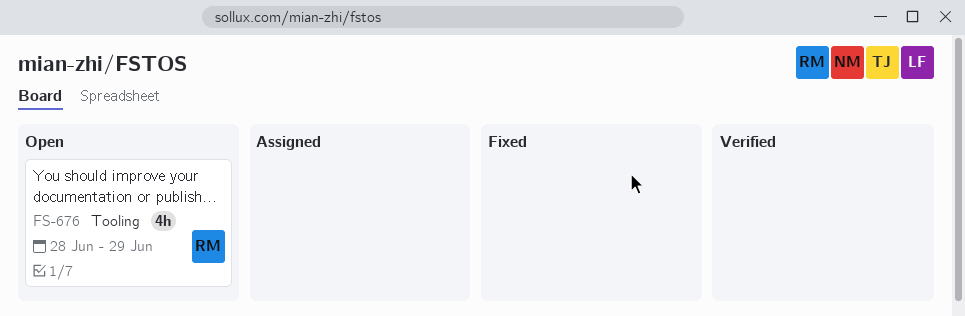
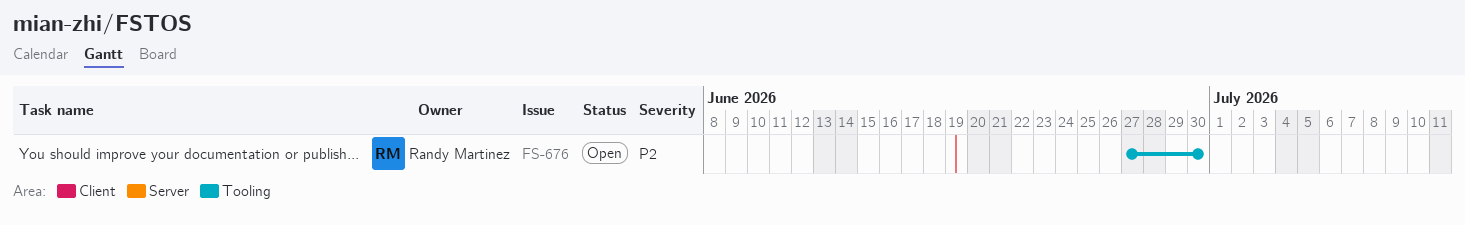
FS-676, start: Jun 28 -> Jun 27
FS-676, due: Jun 29 -> Jun 30

